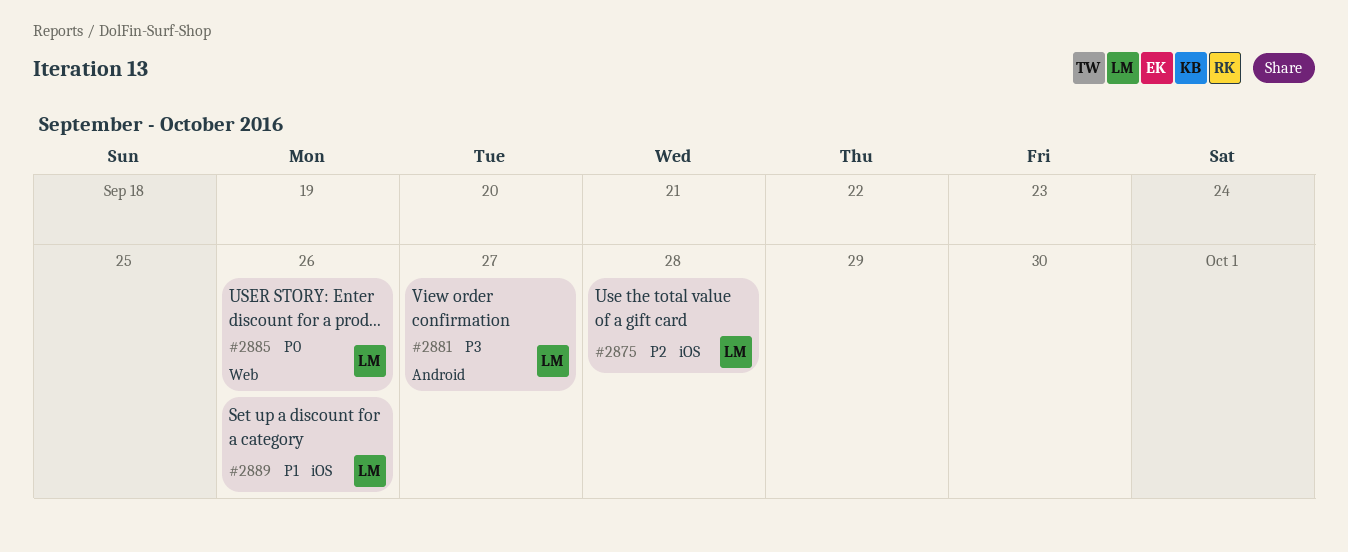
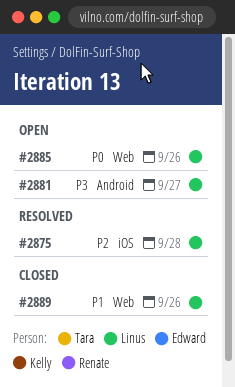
#2889, label: iOS -> Web

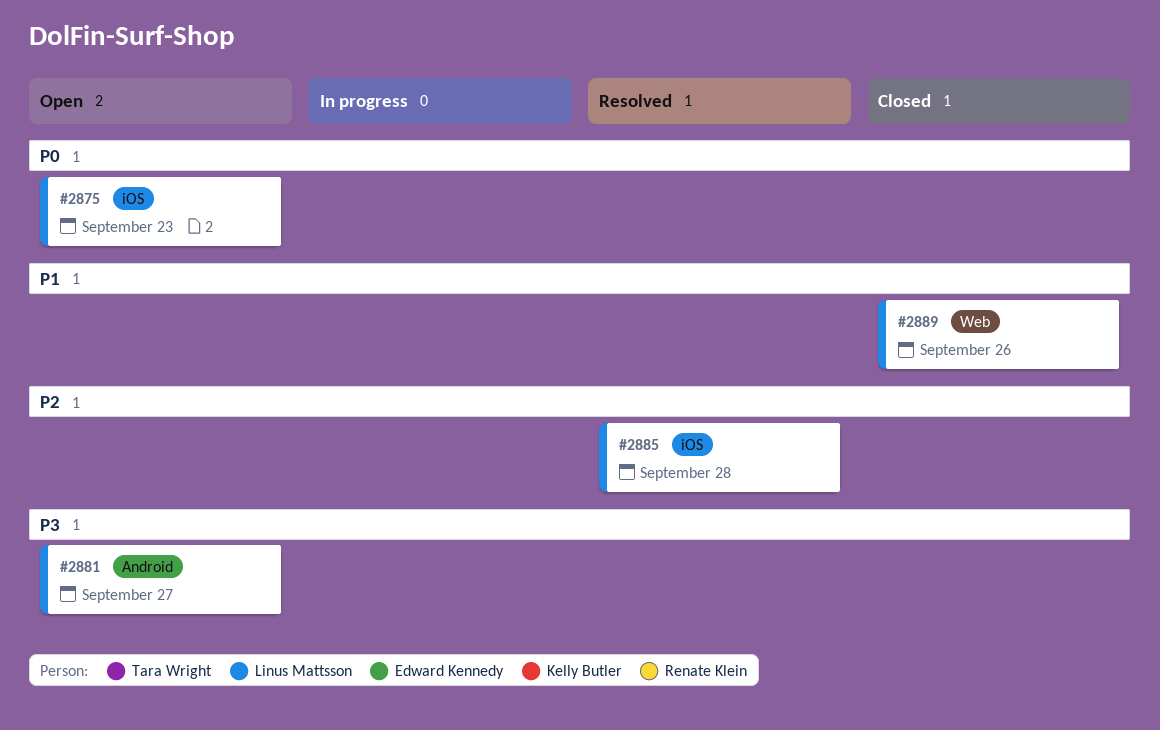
#2875, status: Resolved -> Open
#2875, priority: P2 -> P0
#2875, due: Sep 28 -> Sep 23
#2885, status: Open -> Resolved
#2885, priority: P0 -> P2
#2885, label: Web -> iOS
#2885, due: Sep 26 -> Sep 28

